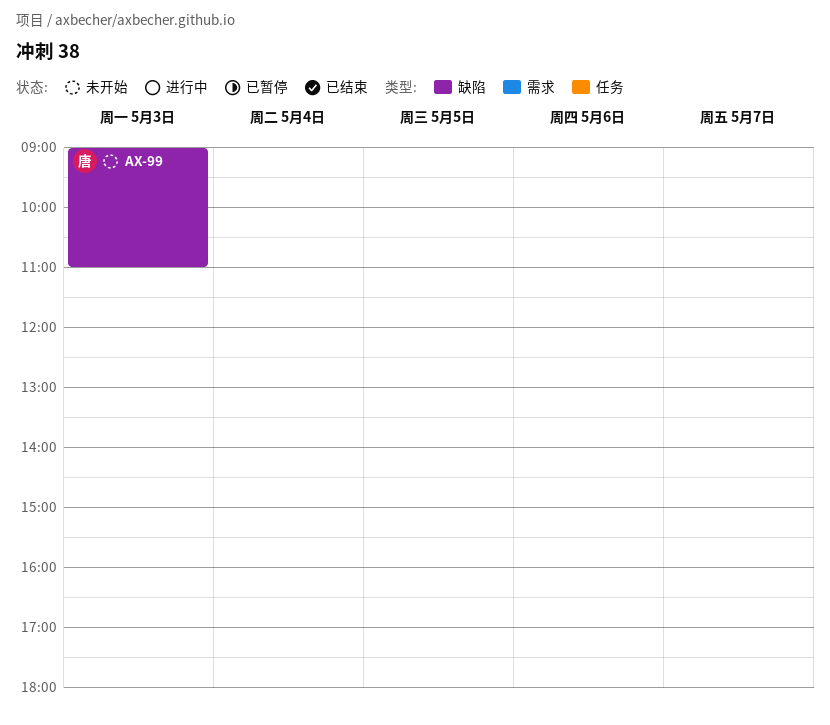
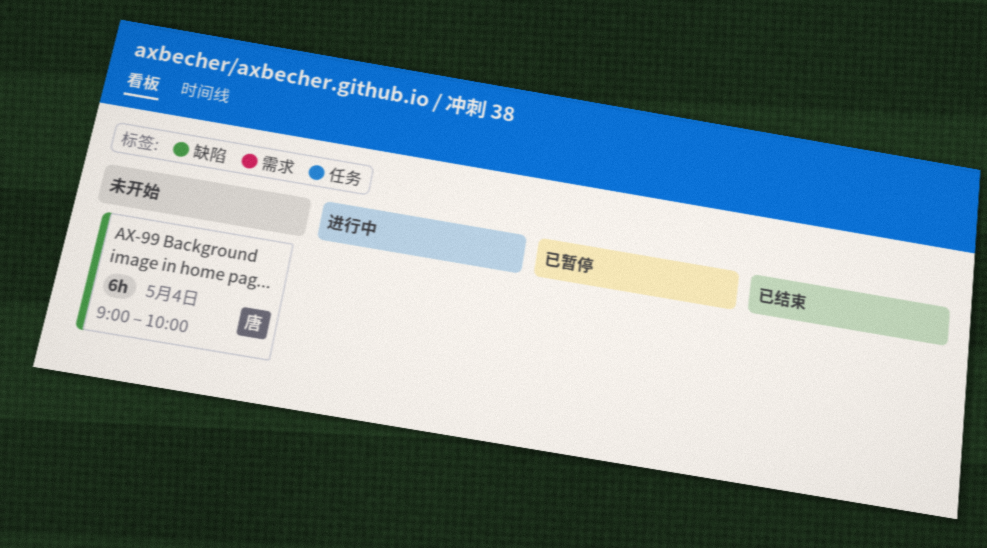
AX-99, day: May 3 -> May 4
AX-99, ends: 11:00 -> 10:00

